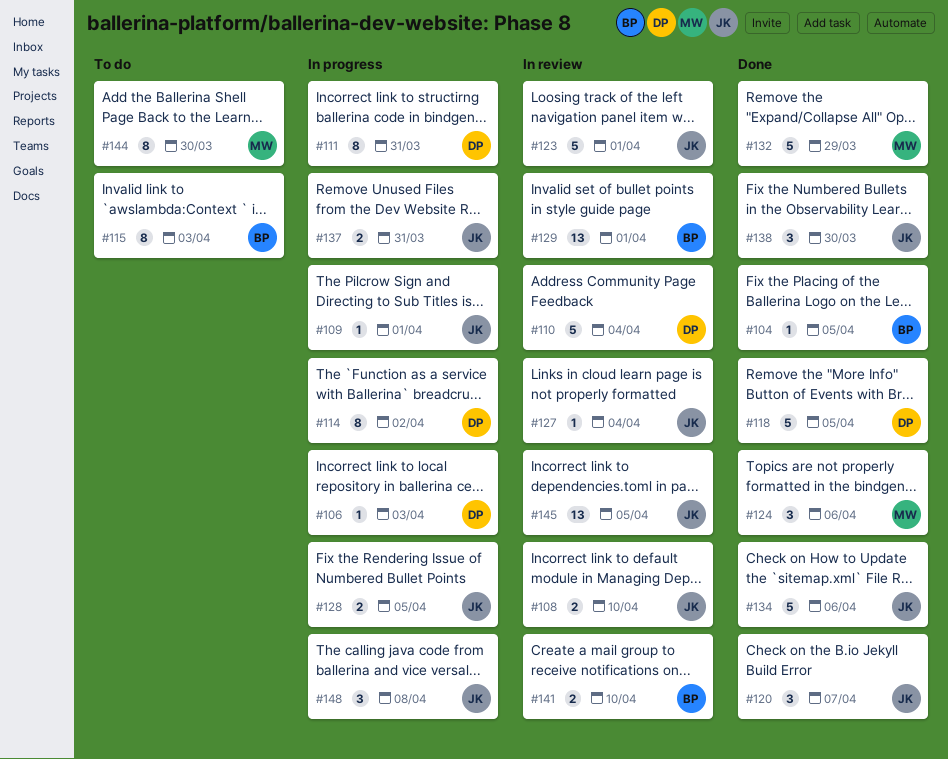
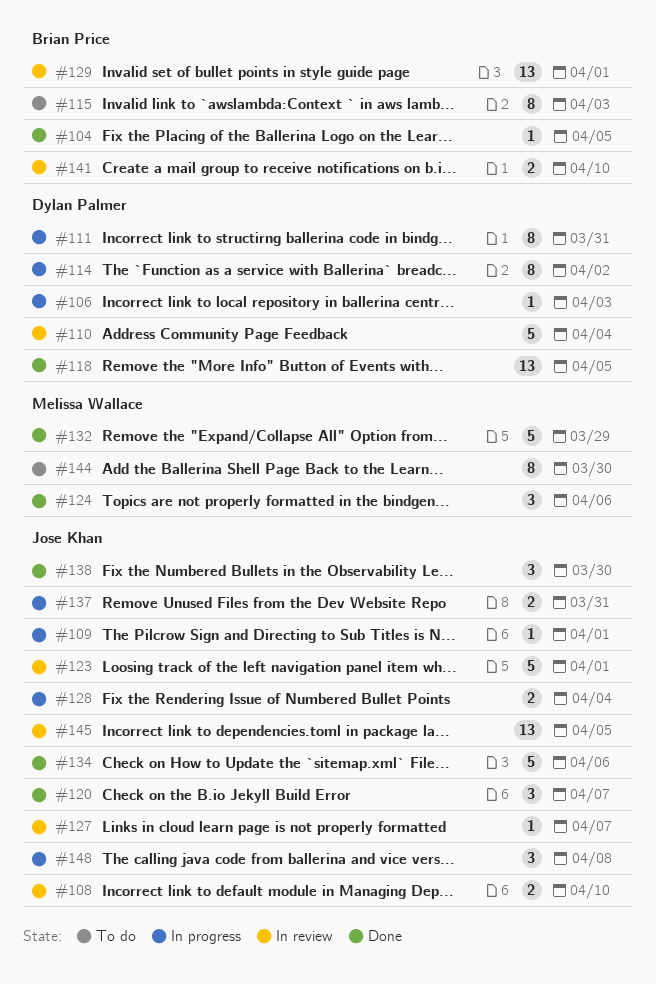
#118, estimate: 5 -> 13
#127, due: Apr 4 -> Apr 7
#128, due: Apr 5 -> Apr 4

